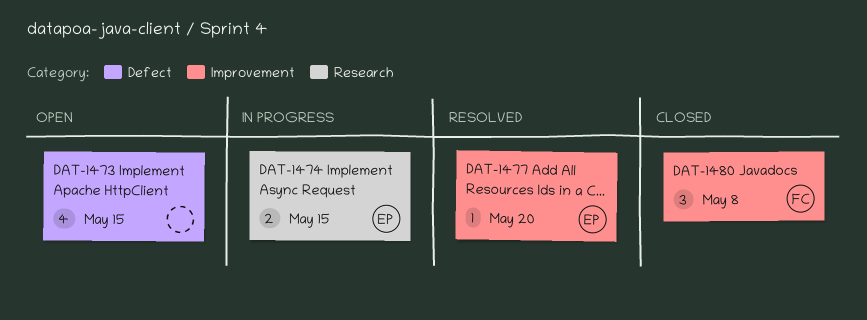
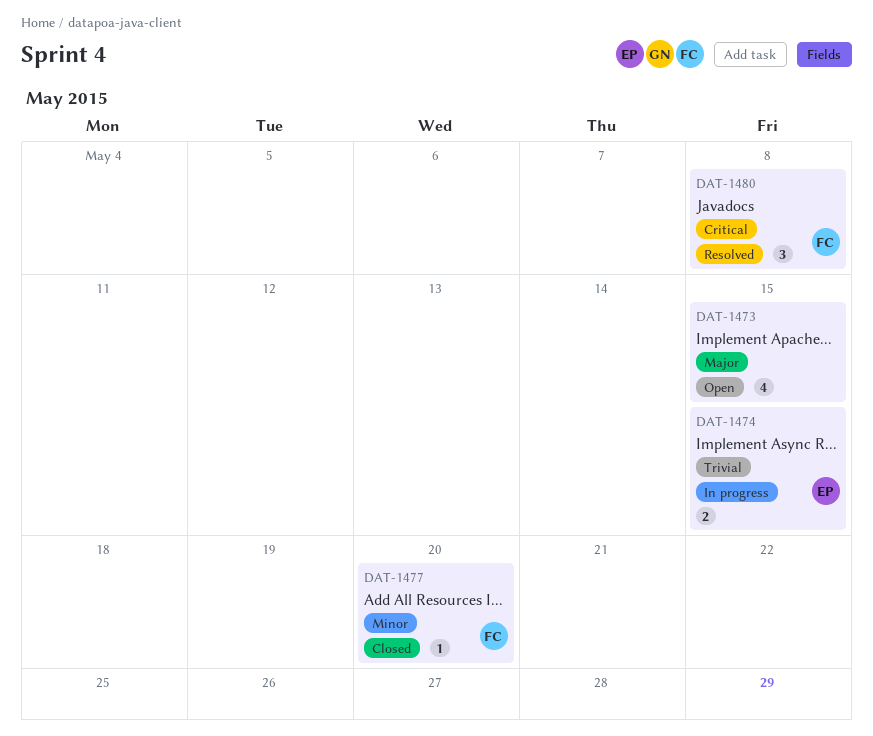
DAT-1477, status: Resolved -> Closed
DAT-1477, owner: EP -> FC
DAT-1480, status: Closed -> Resolved

